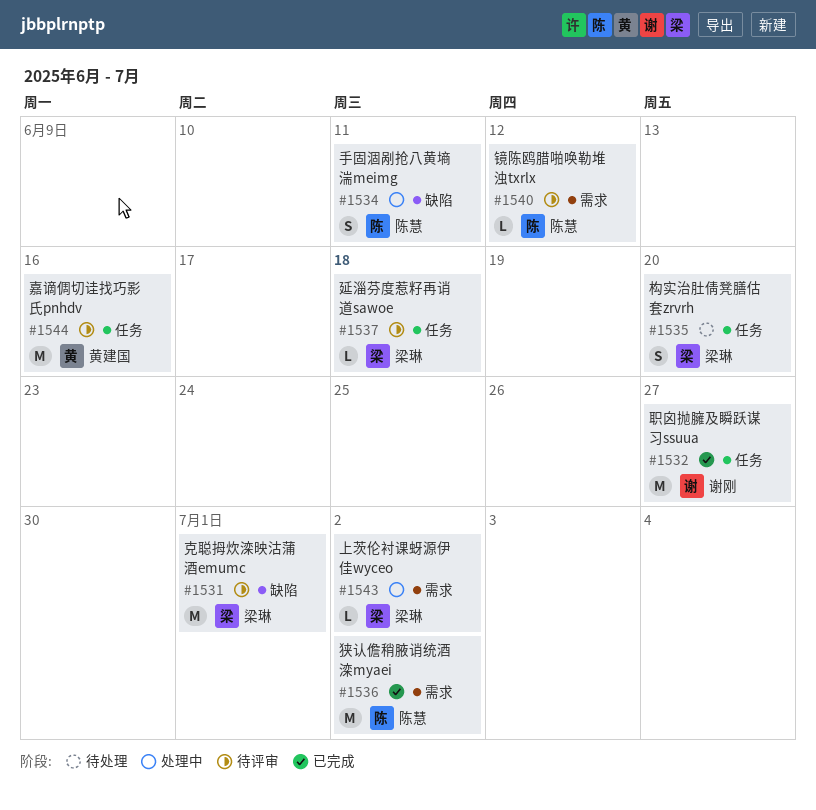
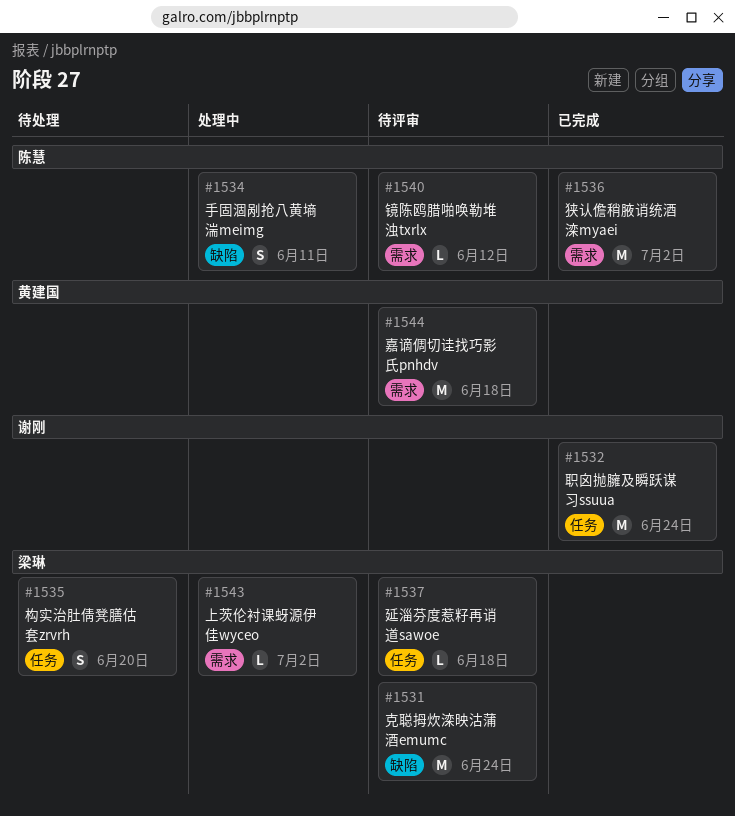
#1531, due: Jul 1 -> Jun 24
#1532, due: Jun 27 -> Jun 24
#1544, label: 任务 -> 需求
#1544, due: Jun 16 -> Jun 18

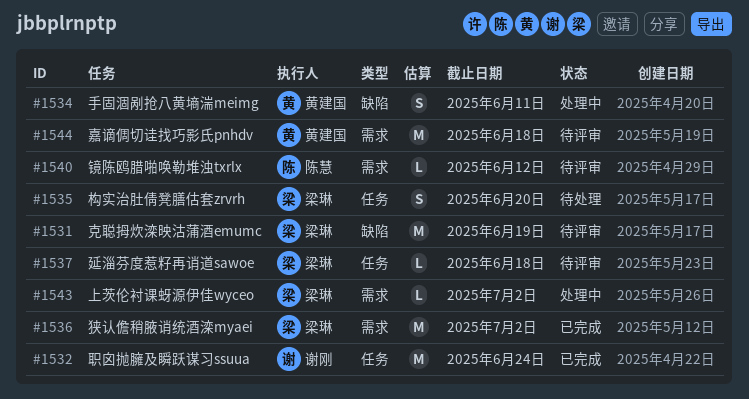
#1531, due: Jun 24 -> Jun 19
#1534, owner: 陈慧 -> 黄建国
#1536, owner: 陈慧 -> 梁琳

